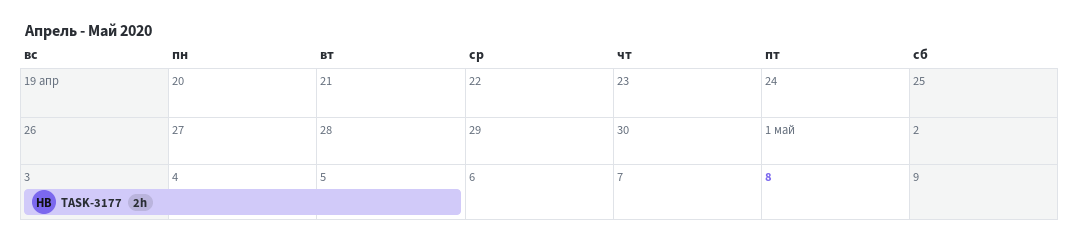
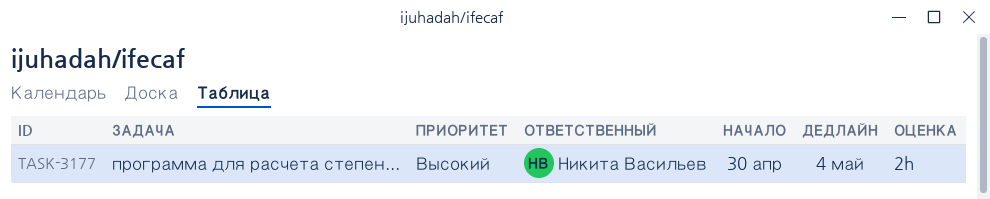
TASK-3177, start: May 3 -> Apr 30
TASK-3177, due: May 5 -> May 4

